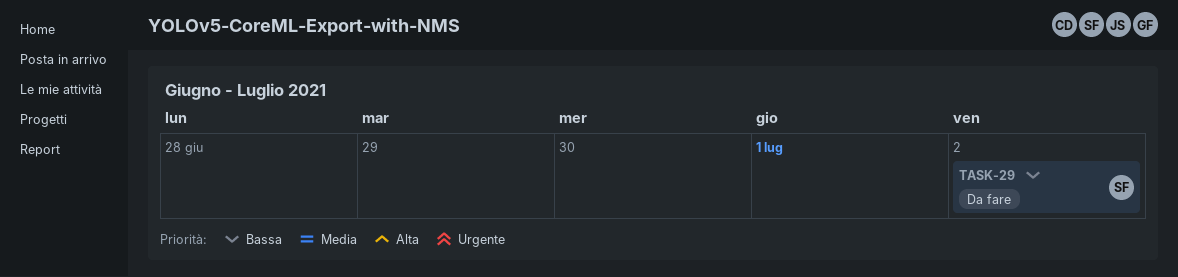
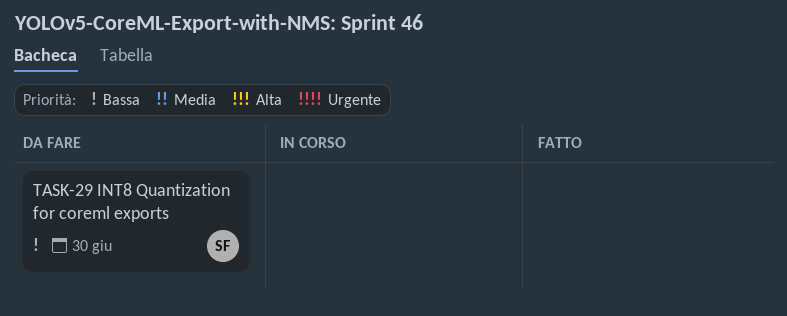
TASK-29, due: Jul 2 -> Jun 30

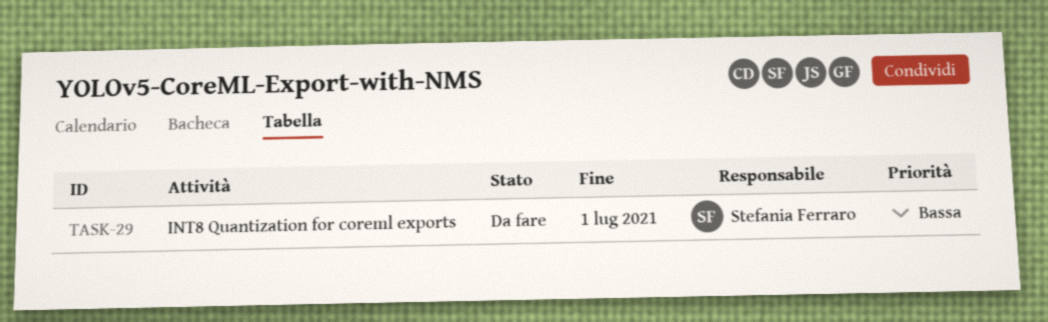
TASK-29, due: Jun 30 -> Jul 1

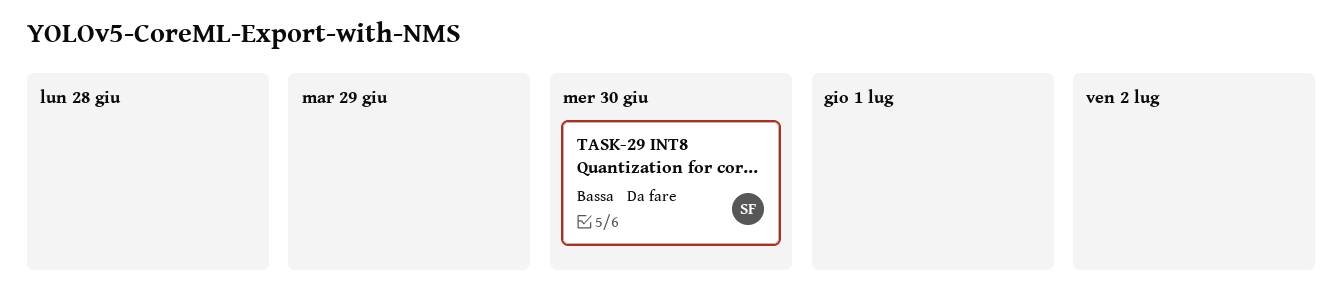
TASK-29, due: Jul 1 -> Jun 30

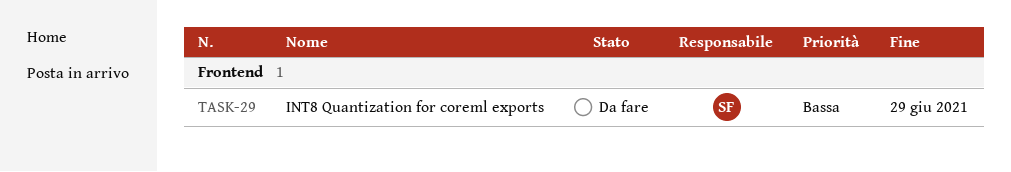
TASK-29, due: Jun 30 -> Jun 29

